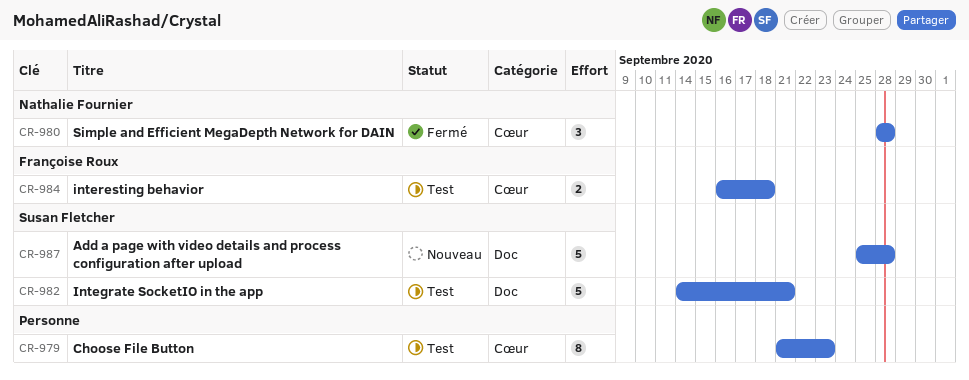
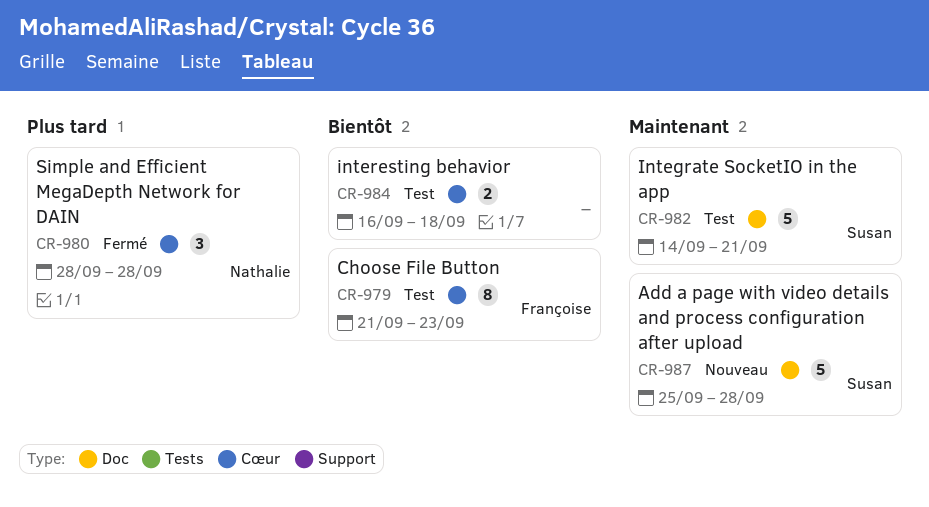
CR-979, owner: none -> Françoise Roux
CR-984, owner: Françoise Roux -> none

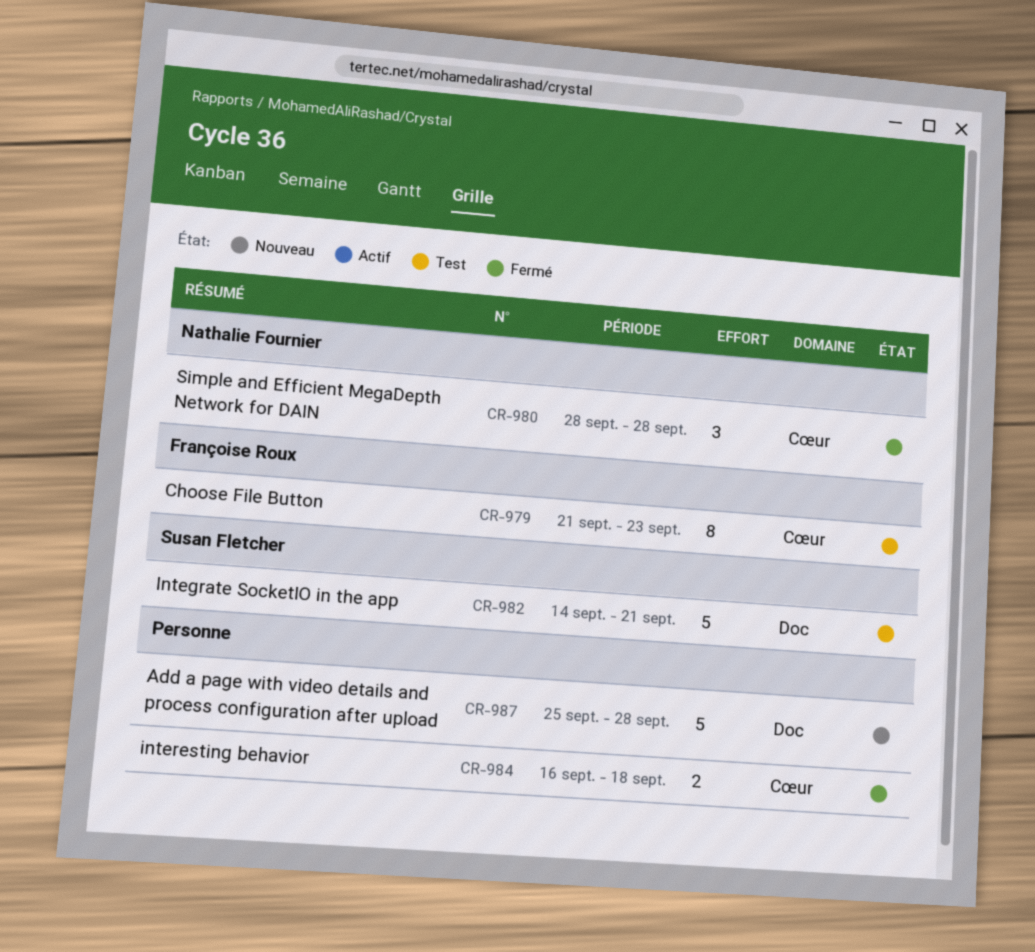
CR-984, status: Test -> Fermé
CR-987, owner: Susan Fletcher -> none

